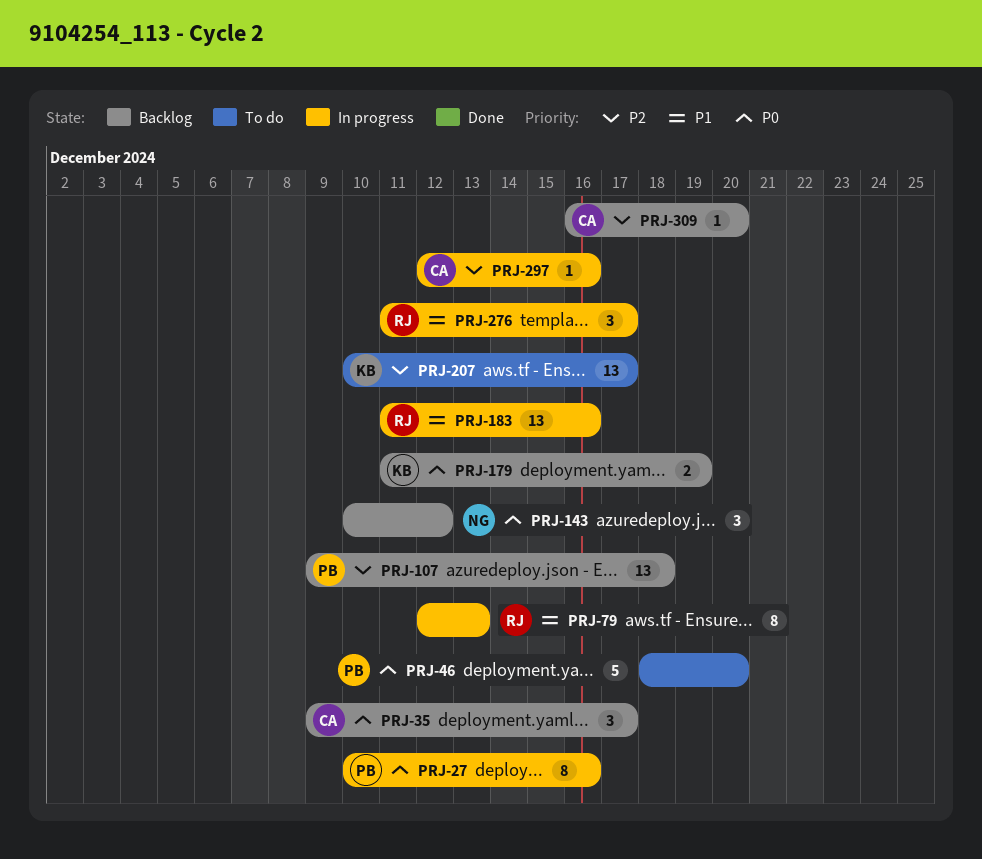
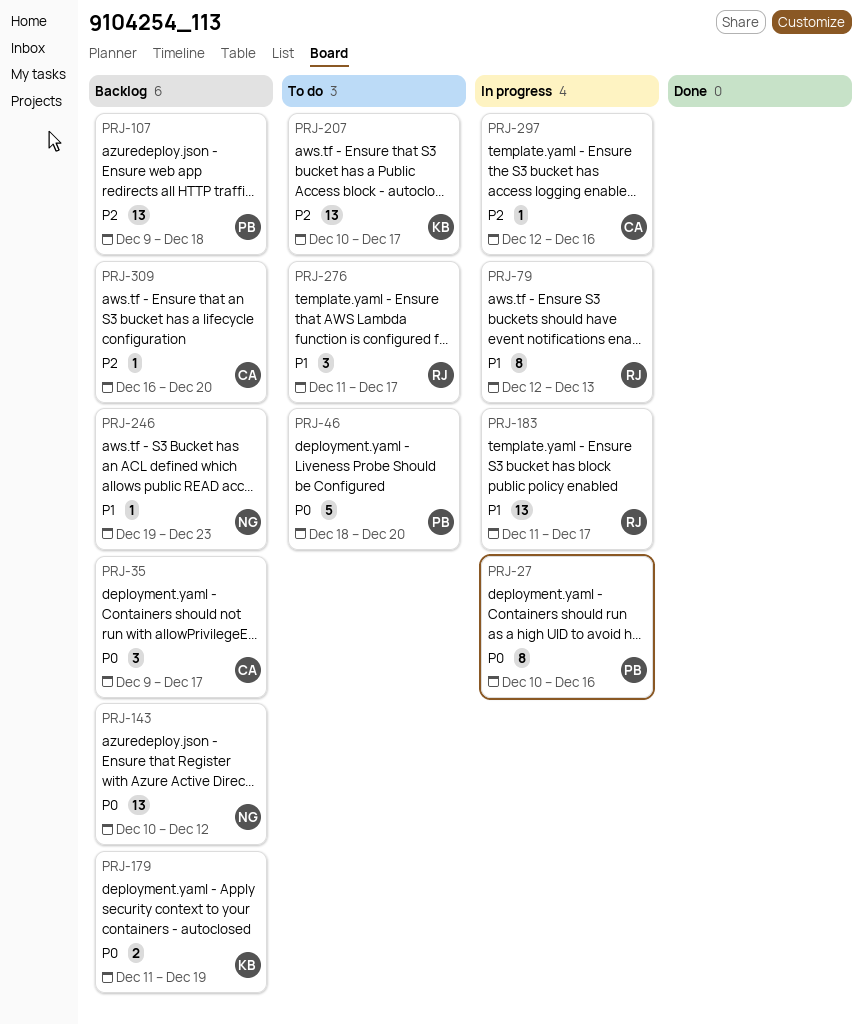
PRJ-143, estimate: 3 -> 13
PRJ-183, due: Dec 16 -> Dec 17
PRJ-246: none -> present
PRJ-276, status: In progress -> To do

